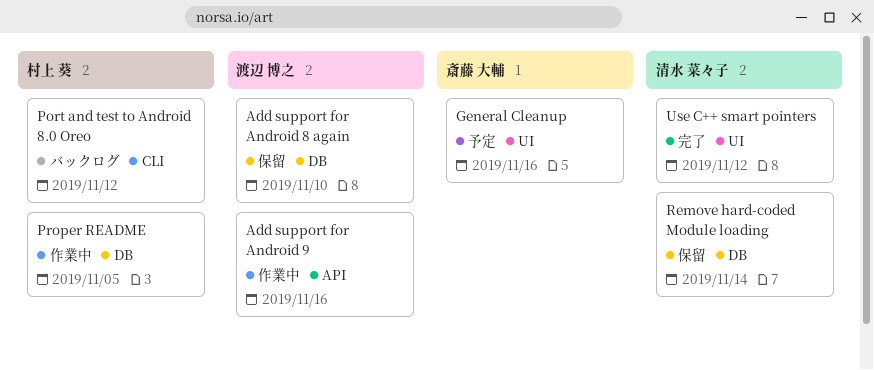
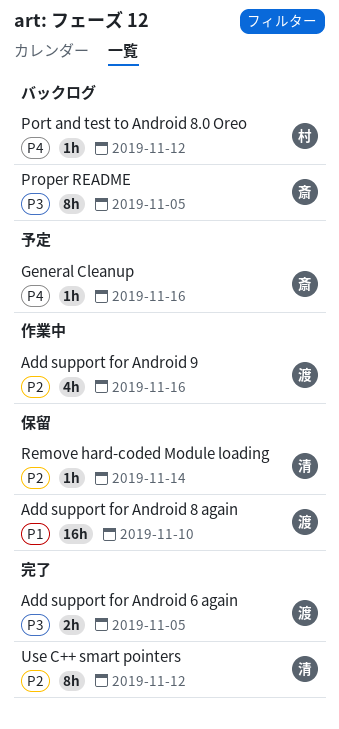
Add support for Android 6 again: none -> present
Proper README, status: 作業中 -> バックログ
Proper README, owner: 村上 葵 -> 斎藤 大輔

